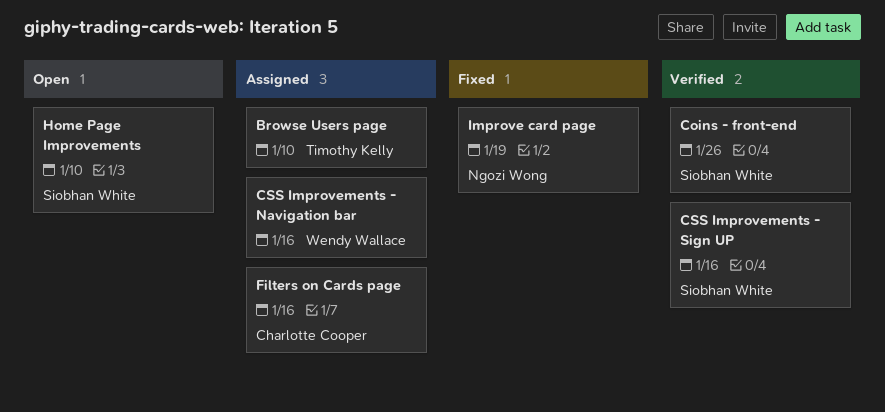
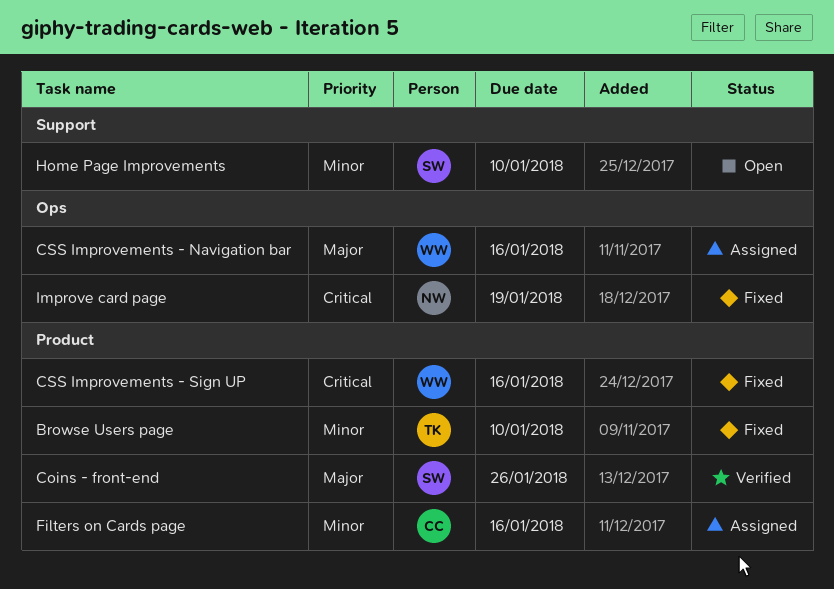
Browse Users page, status: Assigned -> Fixed
CSS Improvements - Sign UP, status: Verified -> Fixed
CSS Improvements - Sign UP, owner: Siobhan White -> Wendy Wallace

